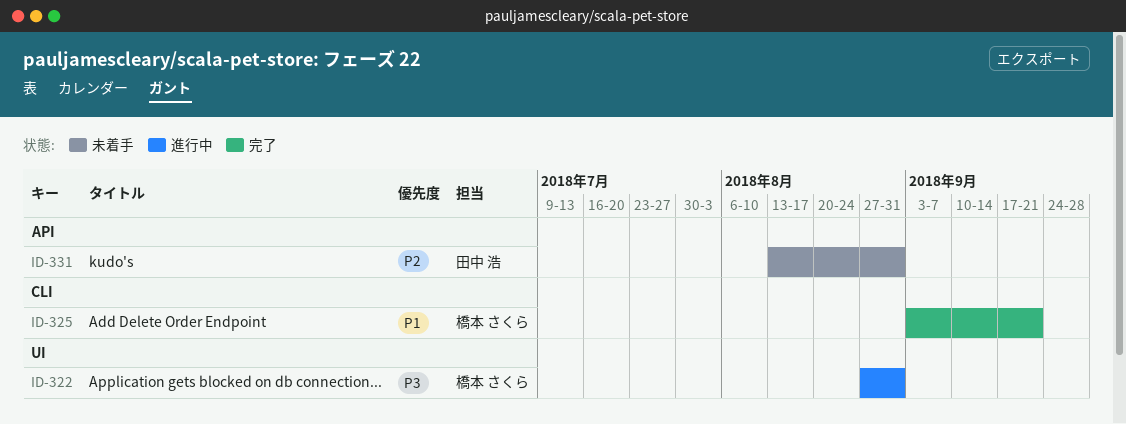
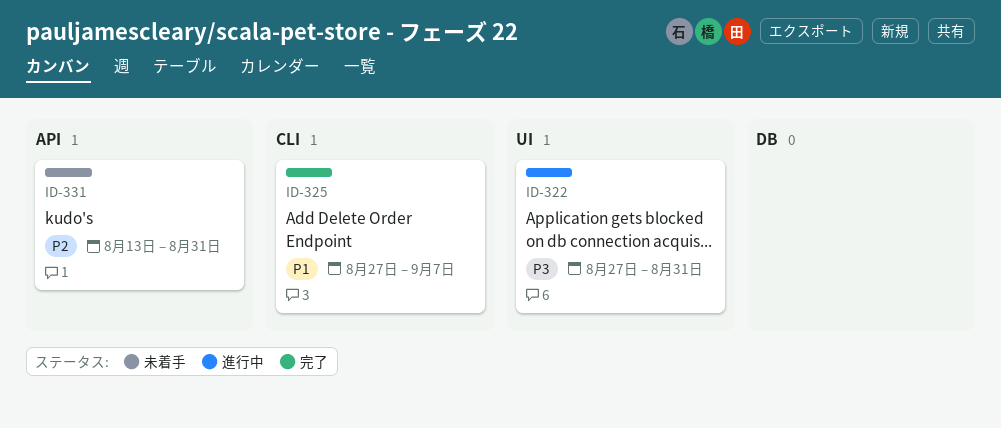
ID-325, start: Sep 3 -> Aug 27
ID-325, due: Sep 21 -> Sep 7

